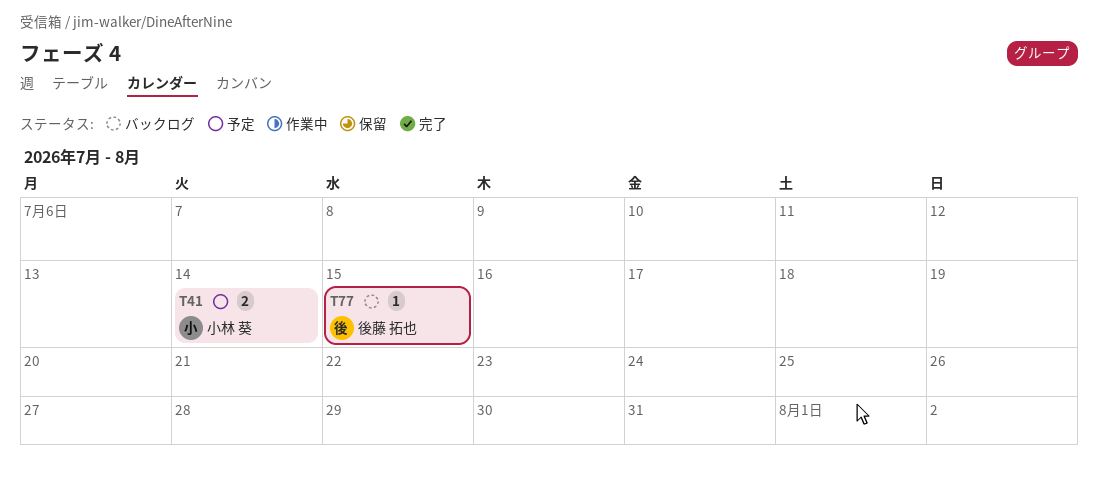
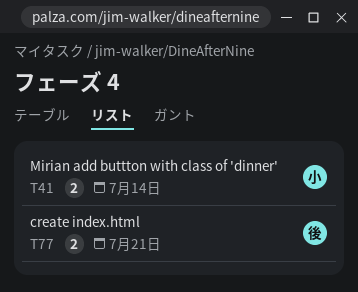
T77, estimate: 1 -> 2
T77, due: Jul 15 -> Jul 21

